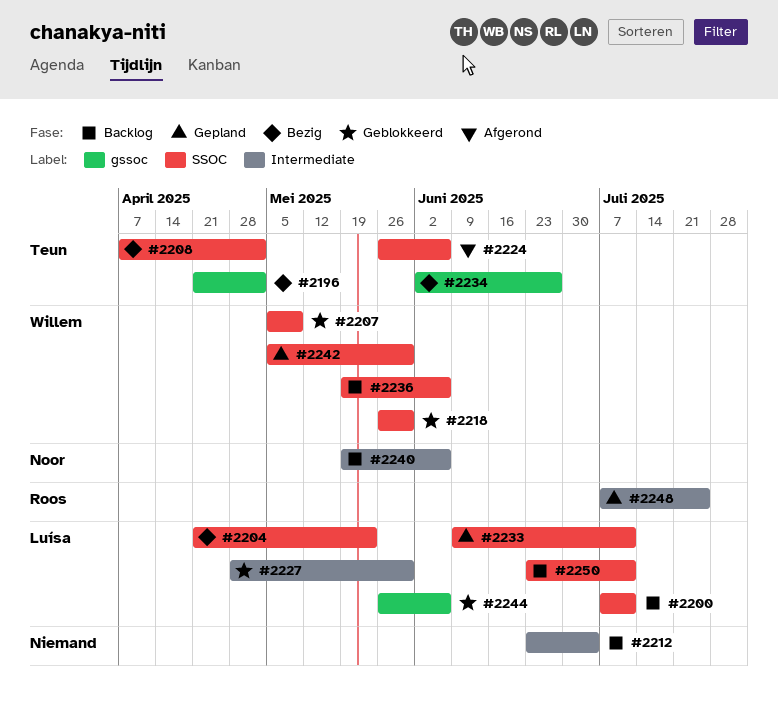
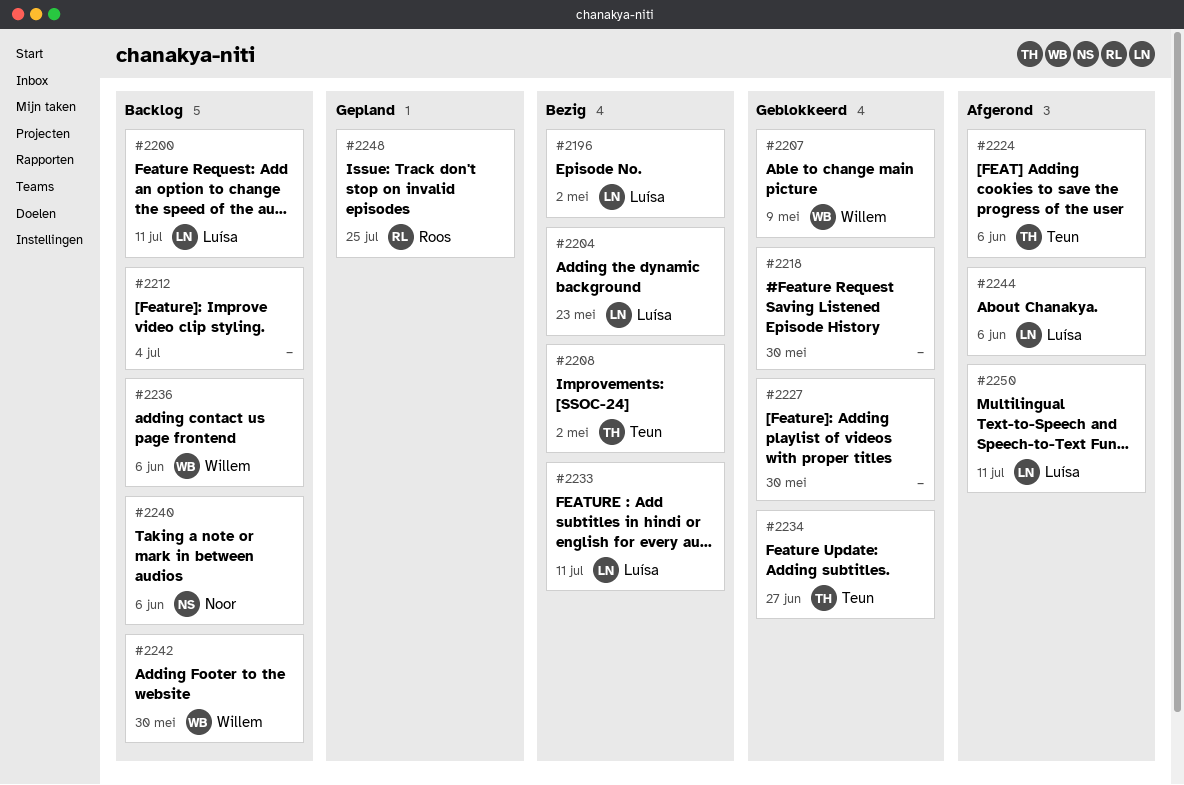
#2196, owner: Teun -> Luísa
#2218, owner: Willem -> none
#2227, owner: Luísa -> none
#2233, status: Gepland -> Bezig
#2234, status: Bezig -> Geblokkeerd
#2242, status: Gepland -> Backlog
#2244, status: Geblokkeerd -> Afgerond
#2250, status: Backlog -> Afgerond

